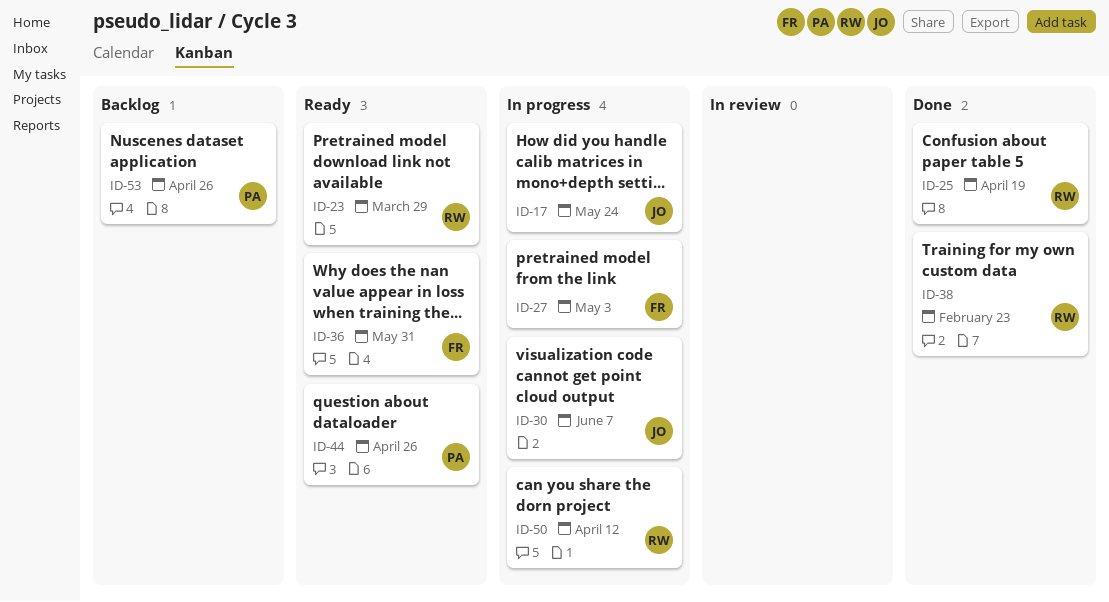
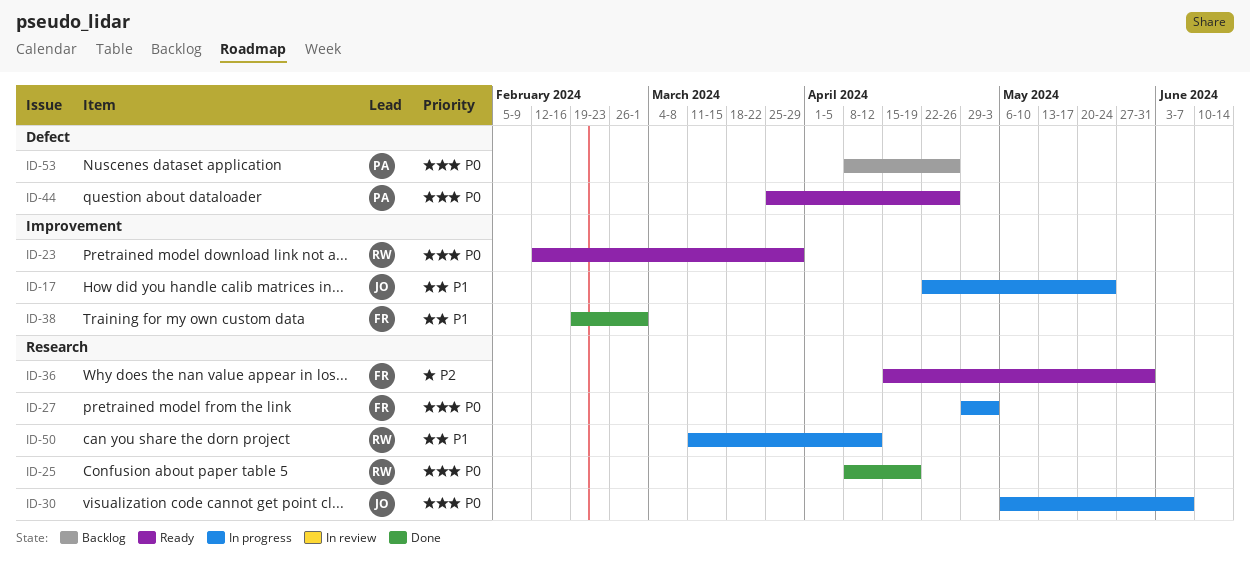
ID-38, owner: RW -> FR
ID-38, due: Feb 23 -> Mar 1

